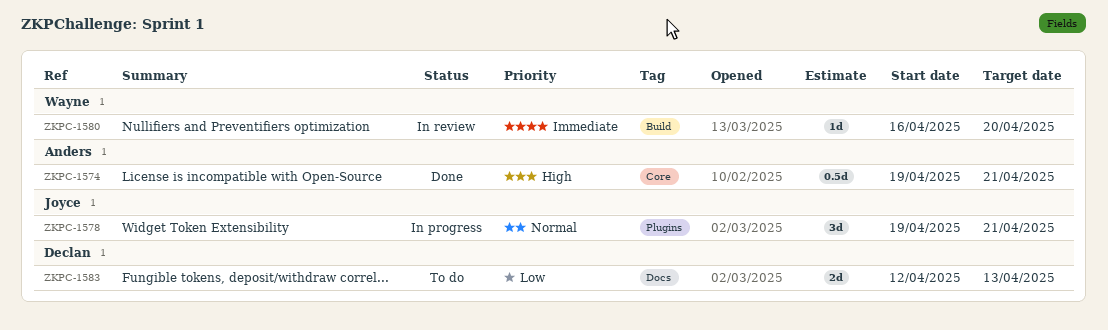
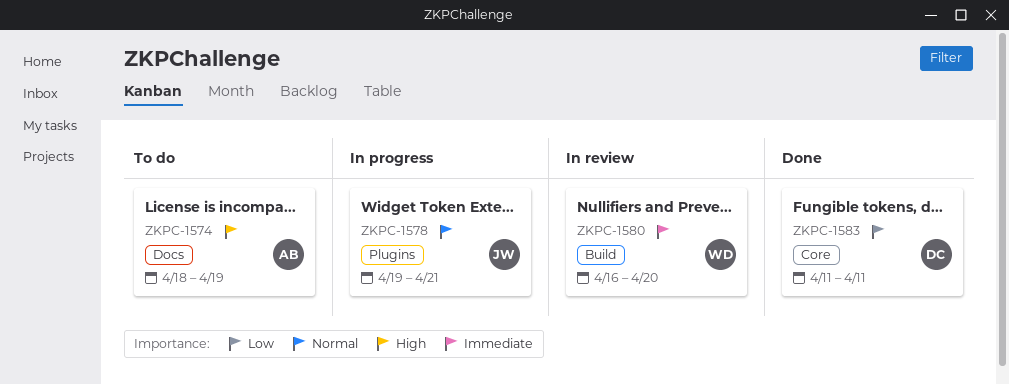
ZKPC-1574, status: Done -> To do
ZKPC-1574, label: Core -> Docs
ZKPC-1574, start: Apr 19 -> Apr 18
ZKPC-1574, due: Apr 21 -> Apr 19
ZKPC-1583, status: To do -> Done
ZKPC-1583, label: Docs -> Core
ZKPC-1583, start: Apr 12 -> Apr 11
ZKPC-1583, due: Apr 13 -> Apr 11

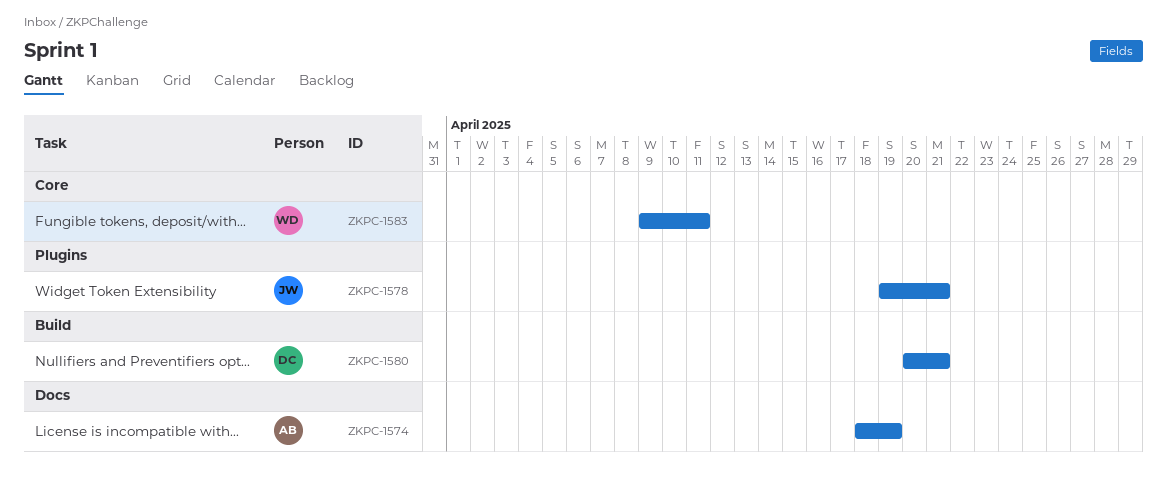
ZKPC-1580, owner: WD -> DC
ZKPC-1580, start: Apr 16 -> Apr 20
ZKPC-1580, due: Apr 20 -> Apr 21
ZKPC-1583, owner: DC -> WD
ZKPC-1583, start: Apr 11 -> Apr 9

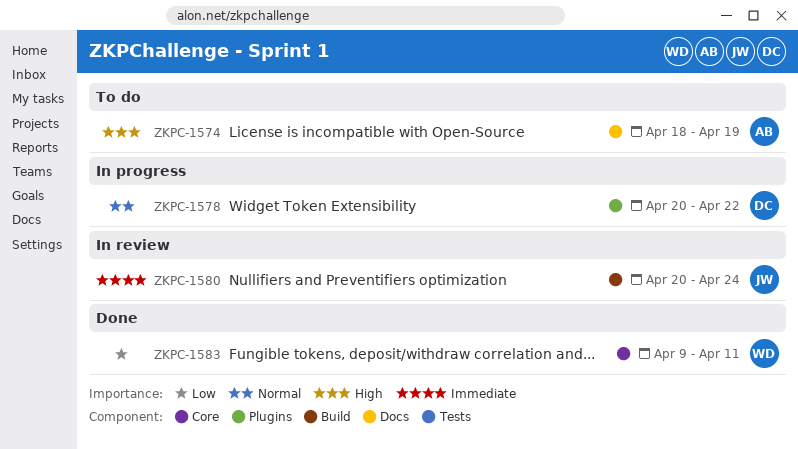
ZKPC-1578, owner: JW -> DC
ZKPC-1578, start: Apr 19 -> Apr 20
ZKPC-1578, due: Apr 21 -> Apr 22
ZKPC-1580, owner: DC -> JW
ZKPC-1580, due: Apr 21 -> Apr 24

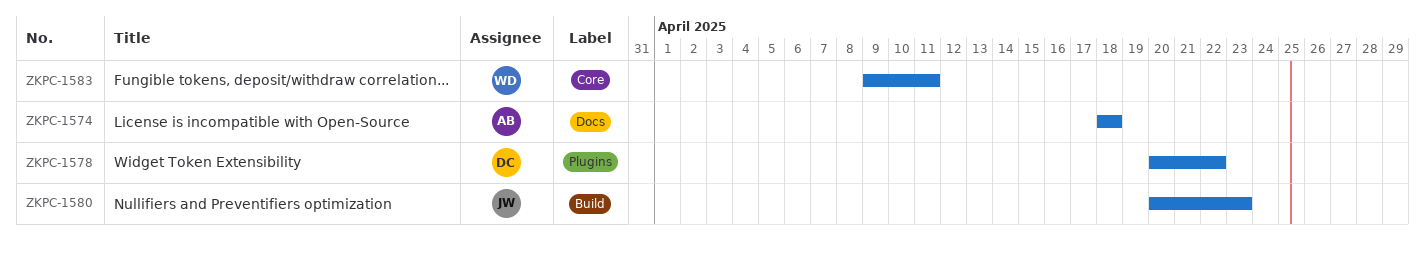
ZKPC-1574, due: Apr 19 -> Apr 18
ZKPC-1580, due: Apr 24 -> Apr 23

